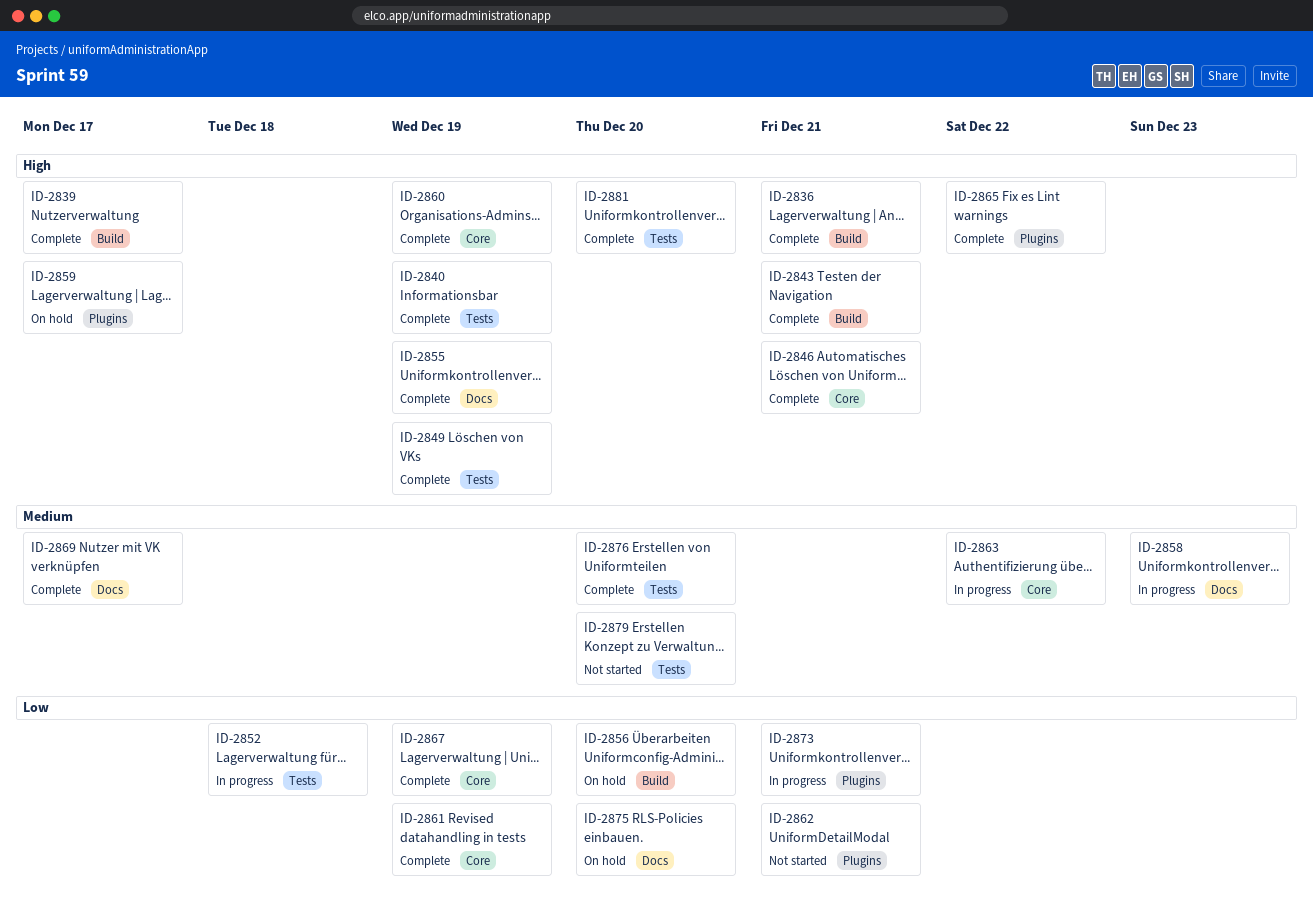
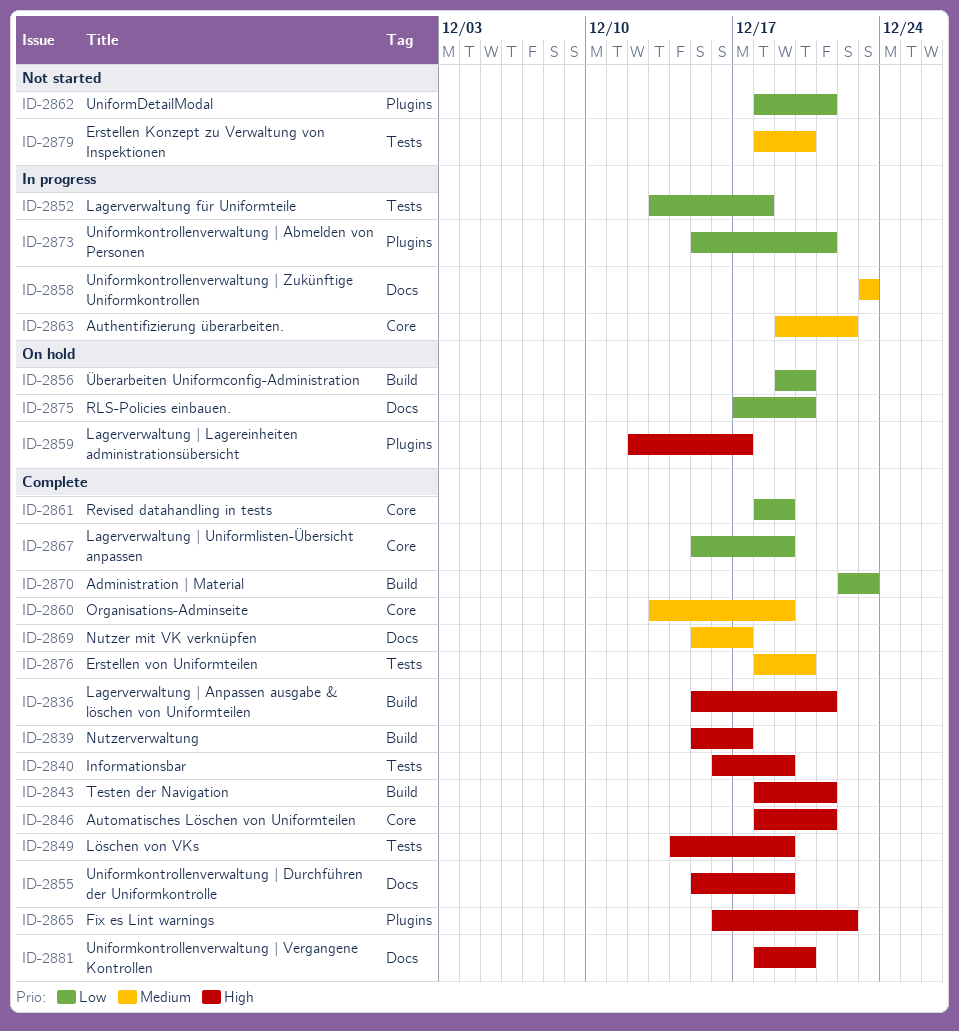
ID-2860, priority: High -> Medium
ID-2870: none -> present
ID-2881, label: Tests -> Docs

